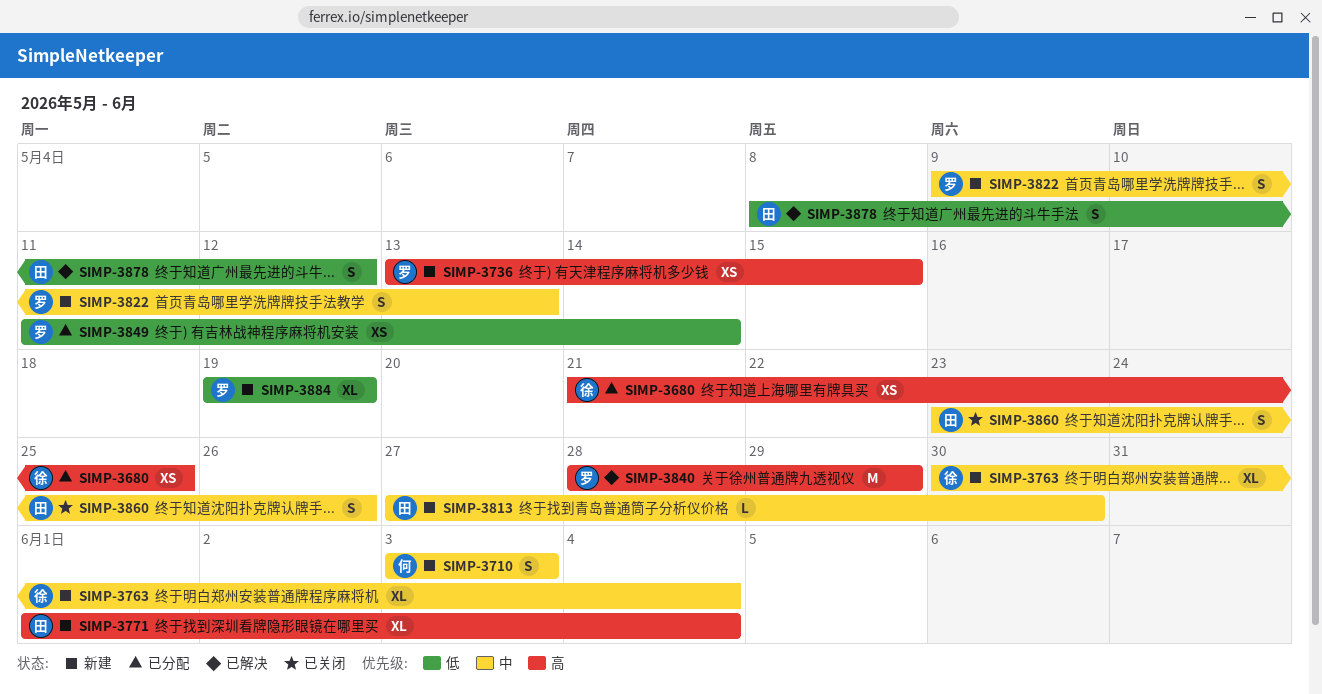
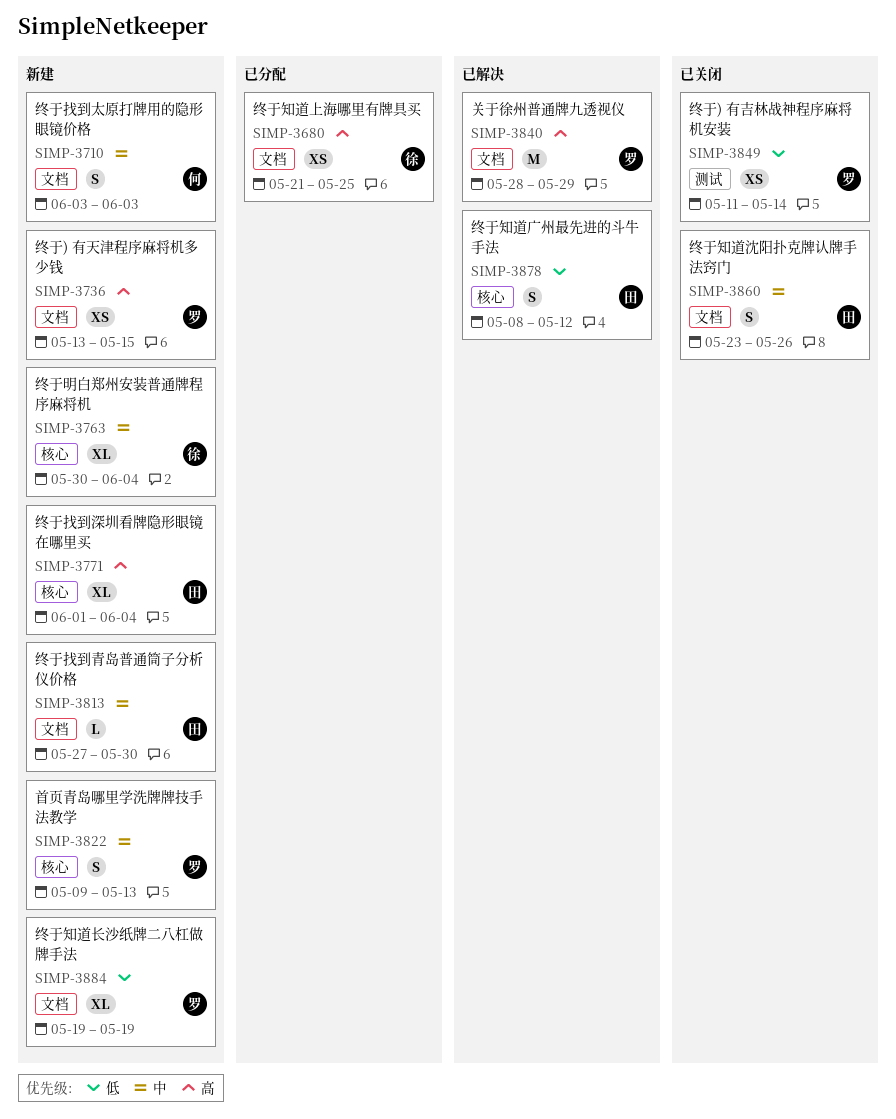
SIMP-3849, status: 已分配 -> 已关闭

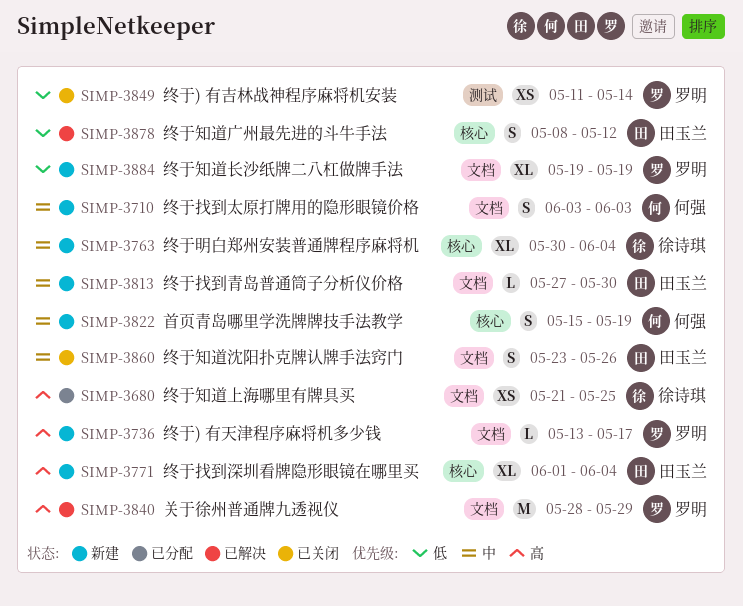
SIMP-3736, estimate: XS -> L
SIMP-3736, due: May 15 -> May 17
SIMP-3822, owner: 罗明 -> 何强
SIMP-3822, start: May 9 -> May 15
SIMP-3822, due: May 13 -> May 19

